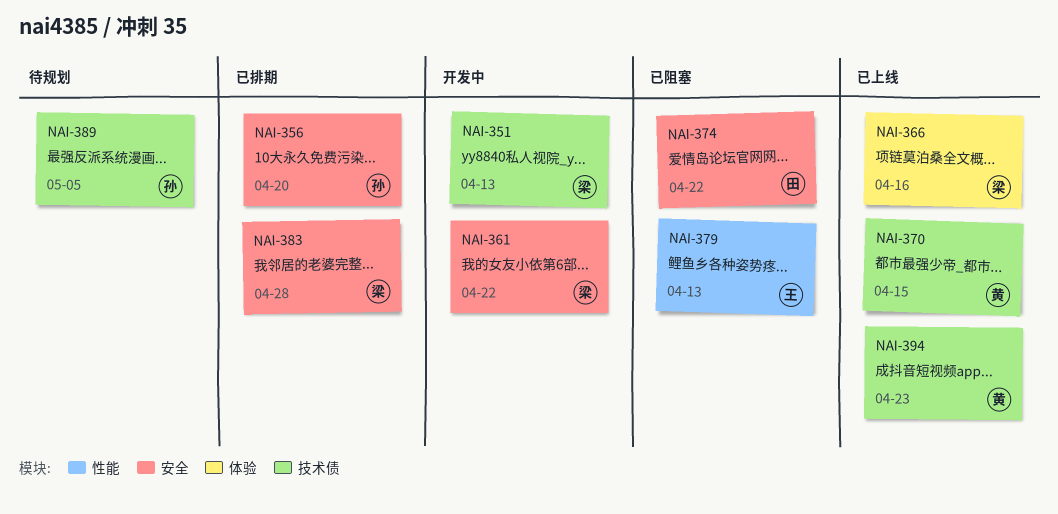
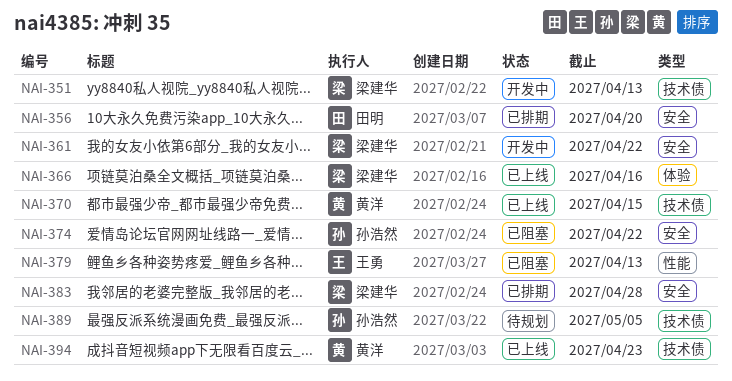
NAI-356, owner: 孙浩然 -> 田明
NAI-374, owner: 田明 -> 孙浩然

